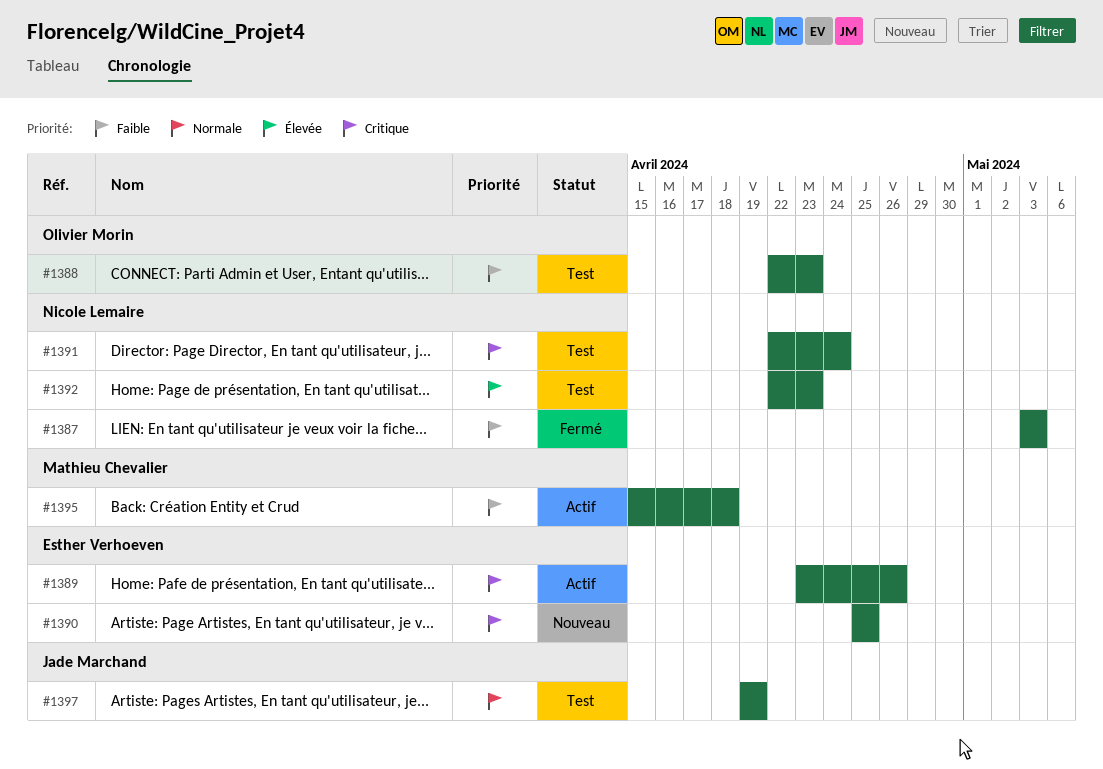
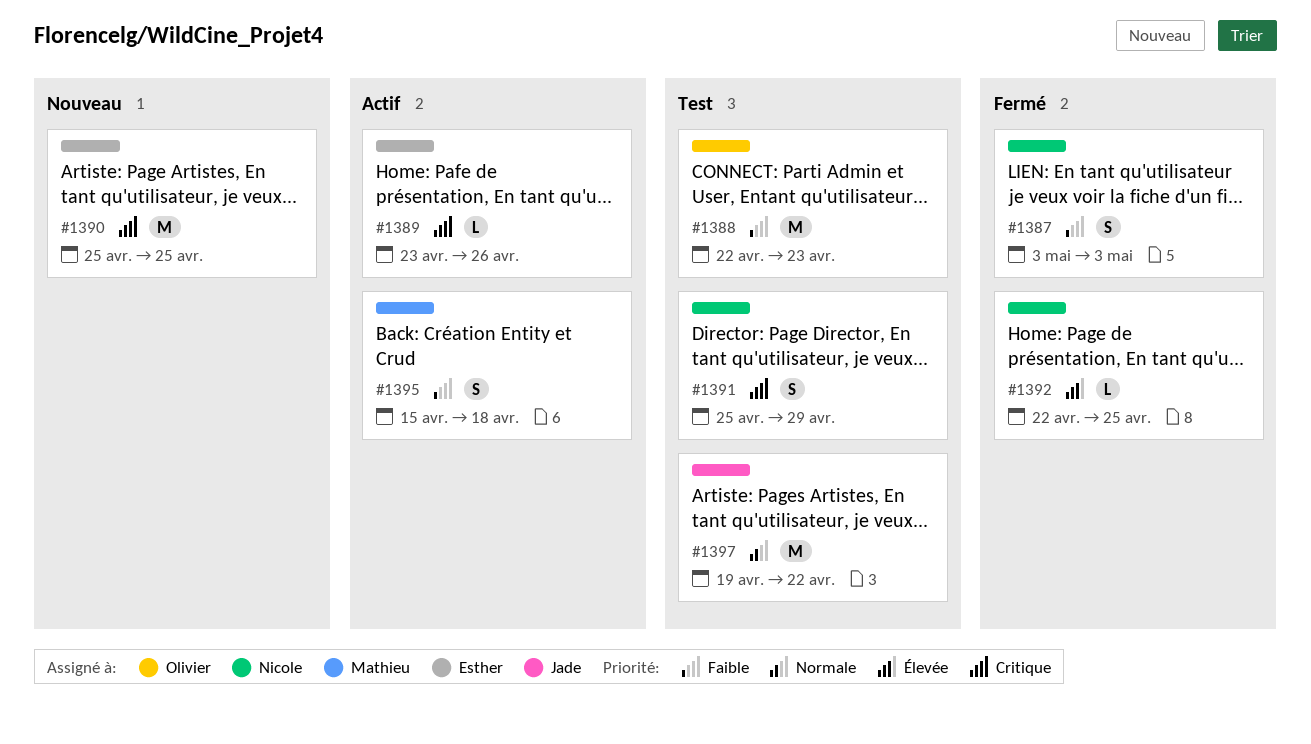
#1391, start: Apr 22 -> Apr 25
#1391, due: Apr 24 -> Apr 29
#1392, status: Test -> Fermé
#1392, due: Apr 23 -> Apr 25
#1397, due: Apr 19 -> Apr 22

